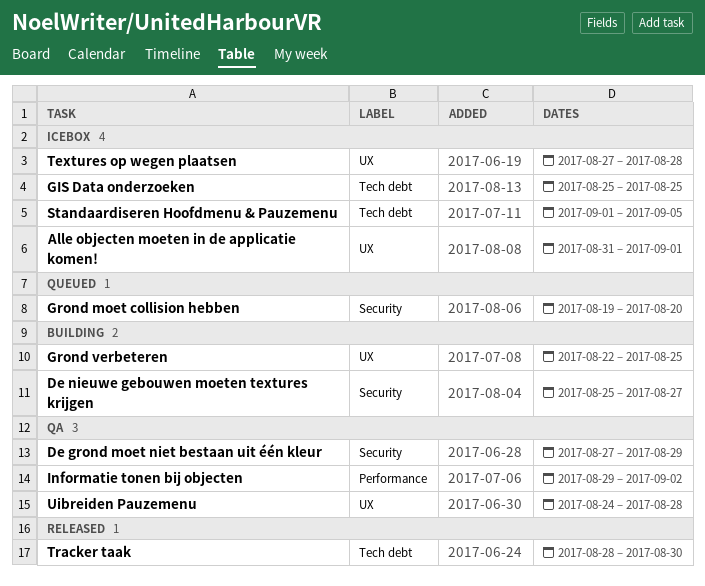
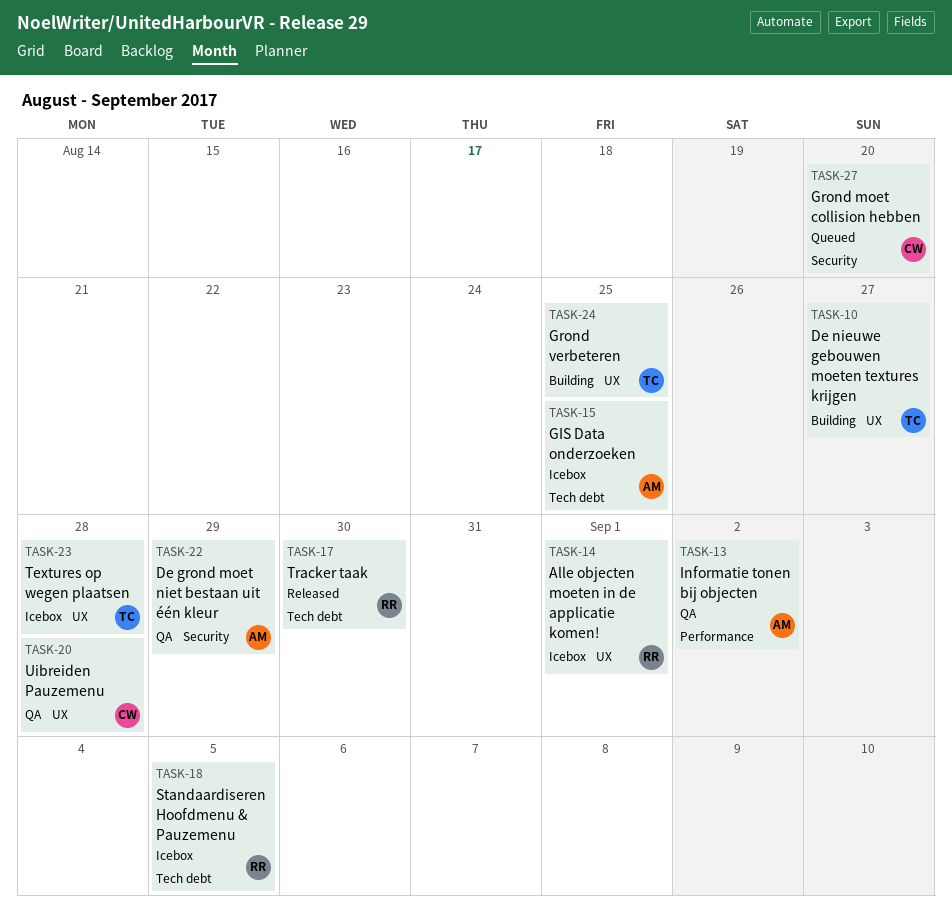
De nieuwe gebouwen moeten textures krijgen, label: Security -> UX

